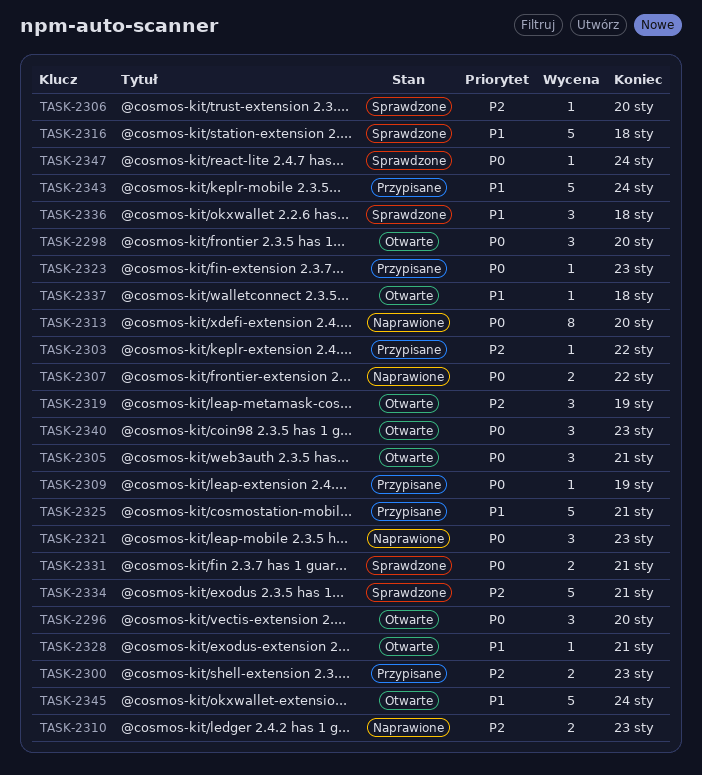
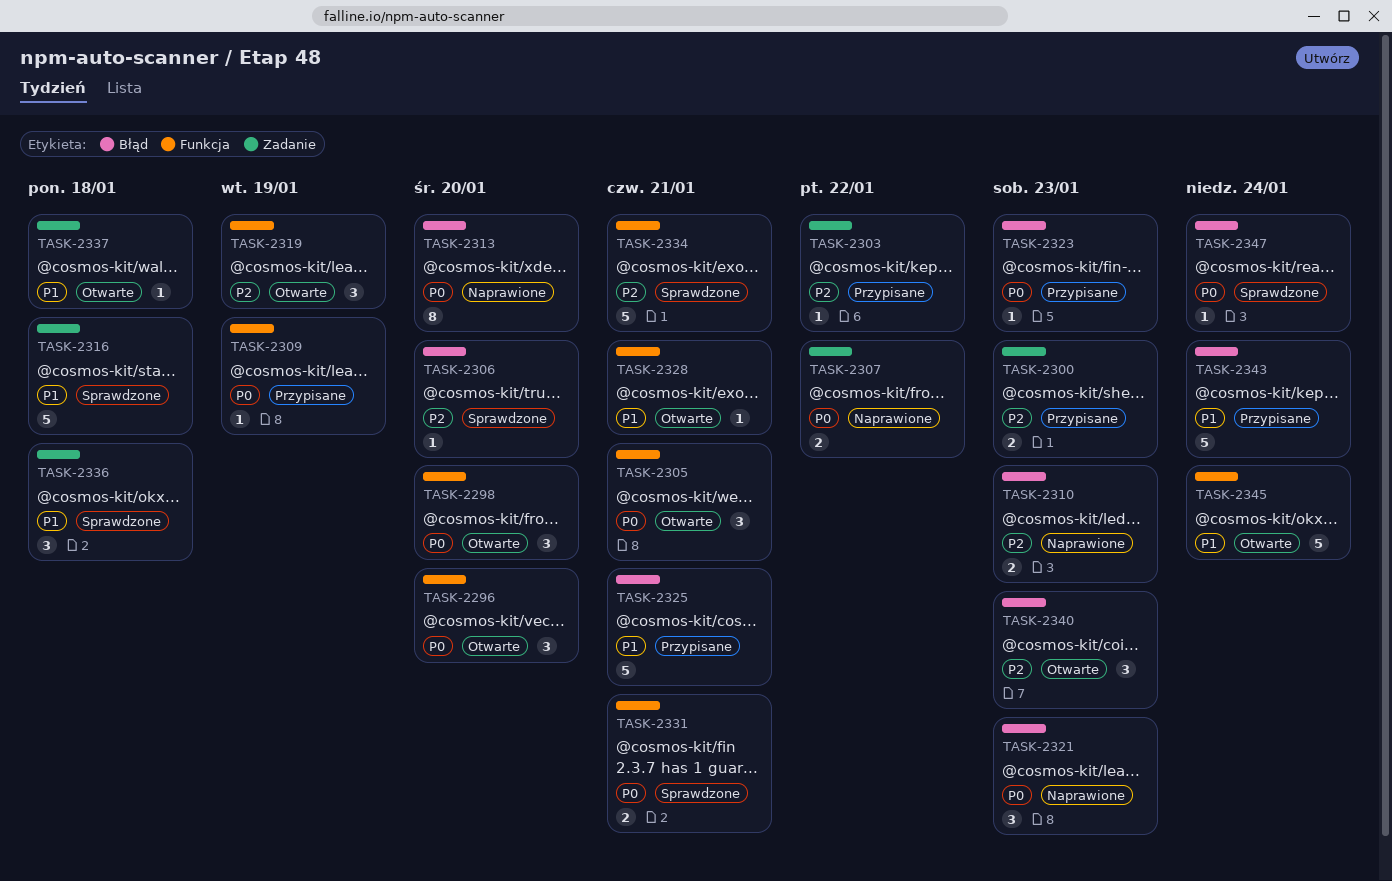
TASK-2340, priority: P0 -> P2

